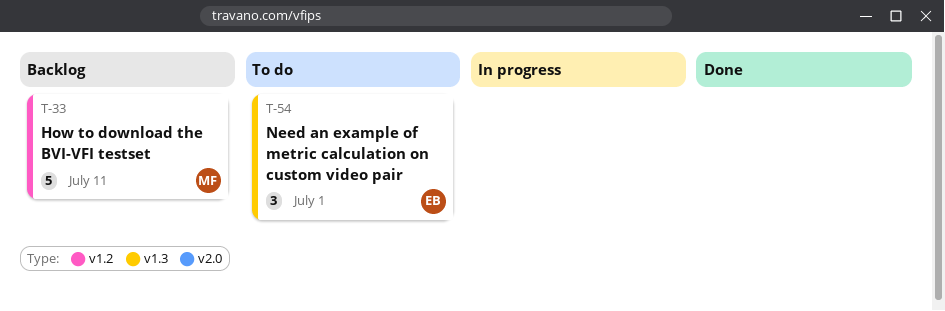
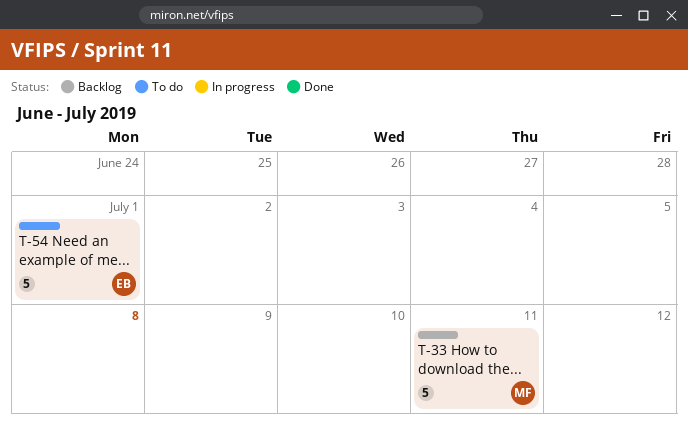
T-54, estimate: 3 -> 5

